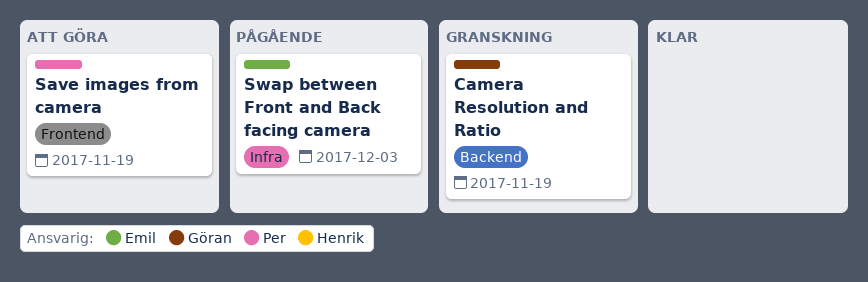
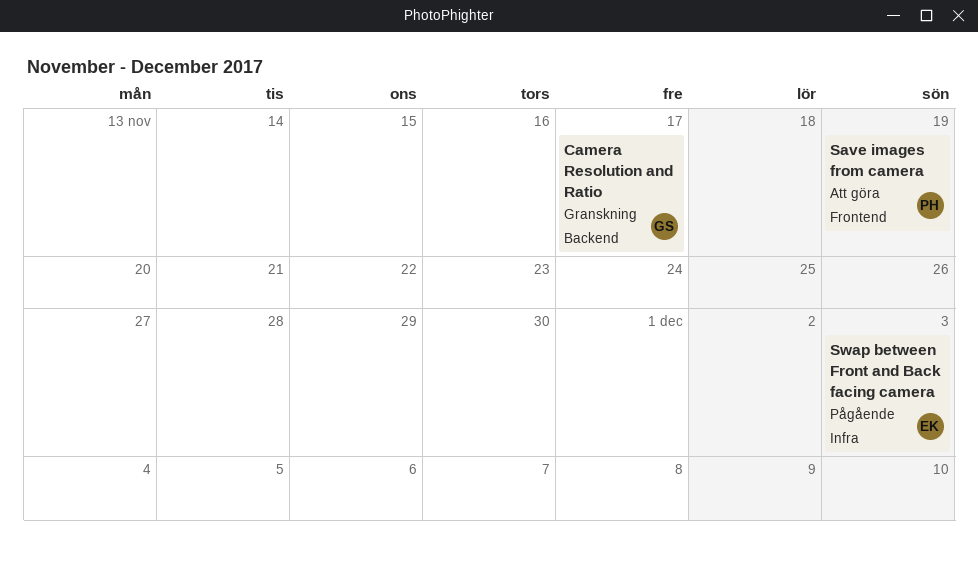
Camera Resolution and Ratio, due: Nov 19 -> Nov 17

